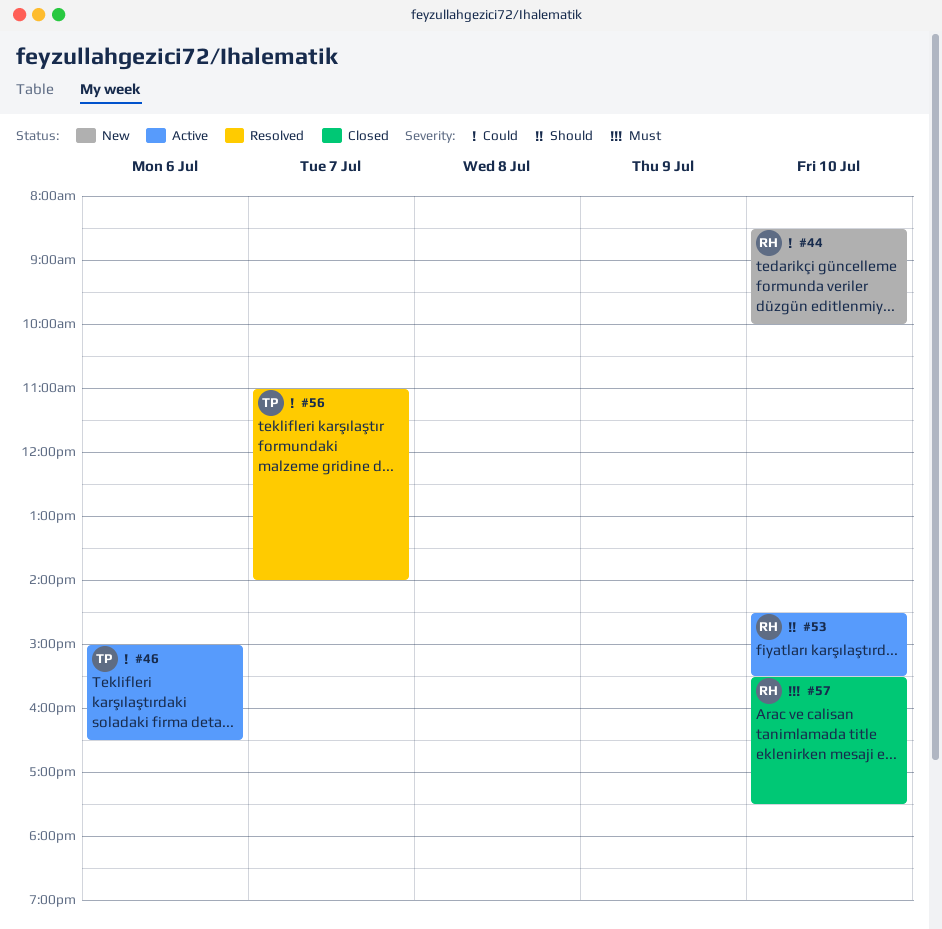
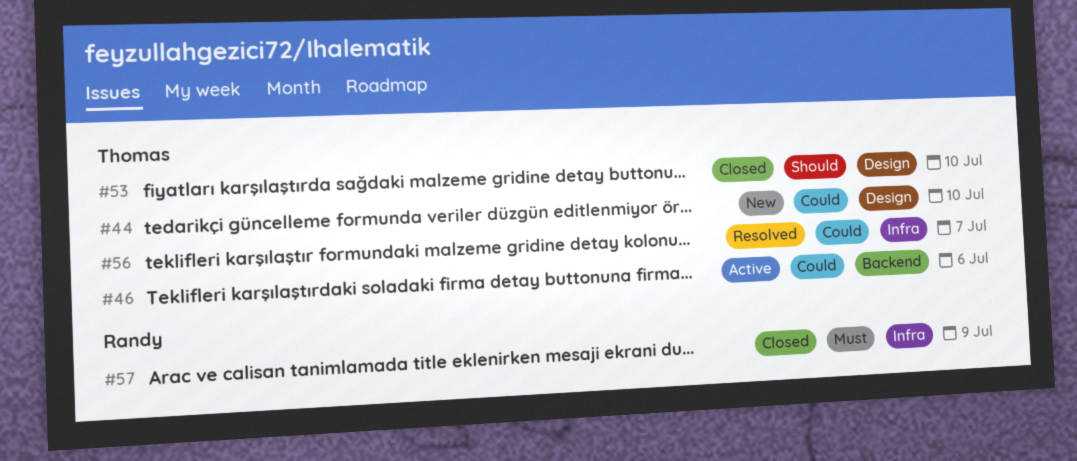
#44, owner: Randy -> Thomas
#53, status: Active -> Closed
#53, owner: Randy -> Thomas
#57, day: Jul 10 -> Jul 9

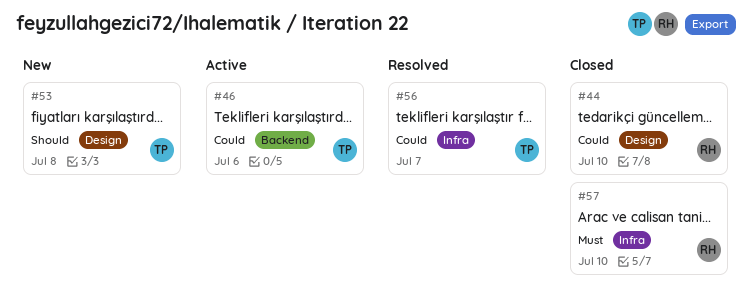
#44, status: New -> Closed
#44, owner: Thomas -> Randy
#53, status: Closed -> New
#53, day: Jul 10 -> Jul 8
#57, day: Jul 9 -> Jul 10

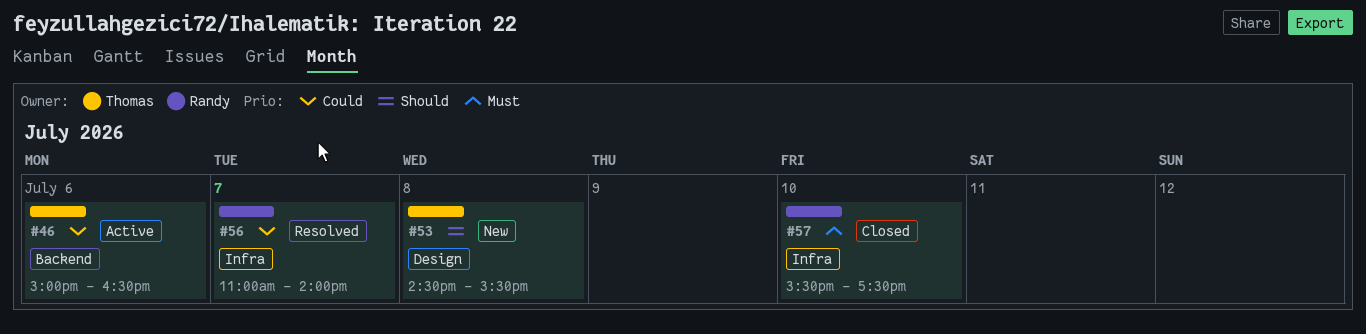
#44: present -> none
#56, owner: Thomas -> Randy

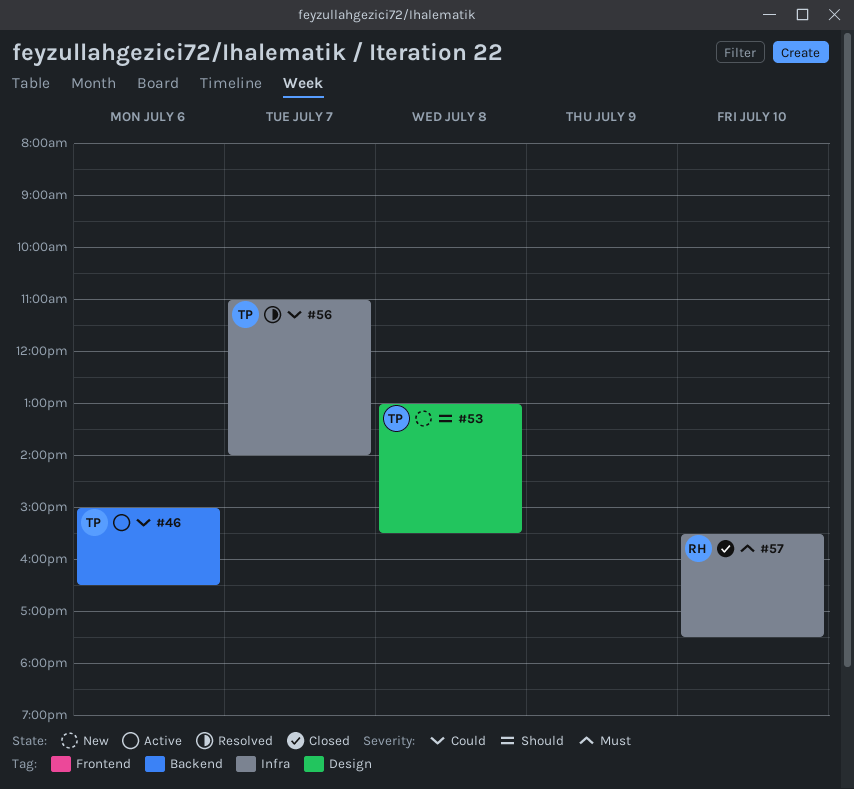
#53, begins: 14:30 -> 13:00
#56, owner: Randy -> Thomas

